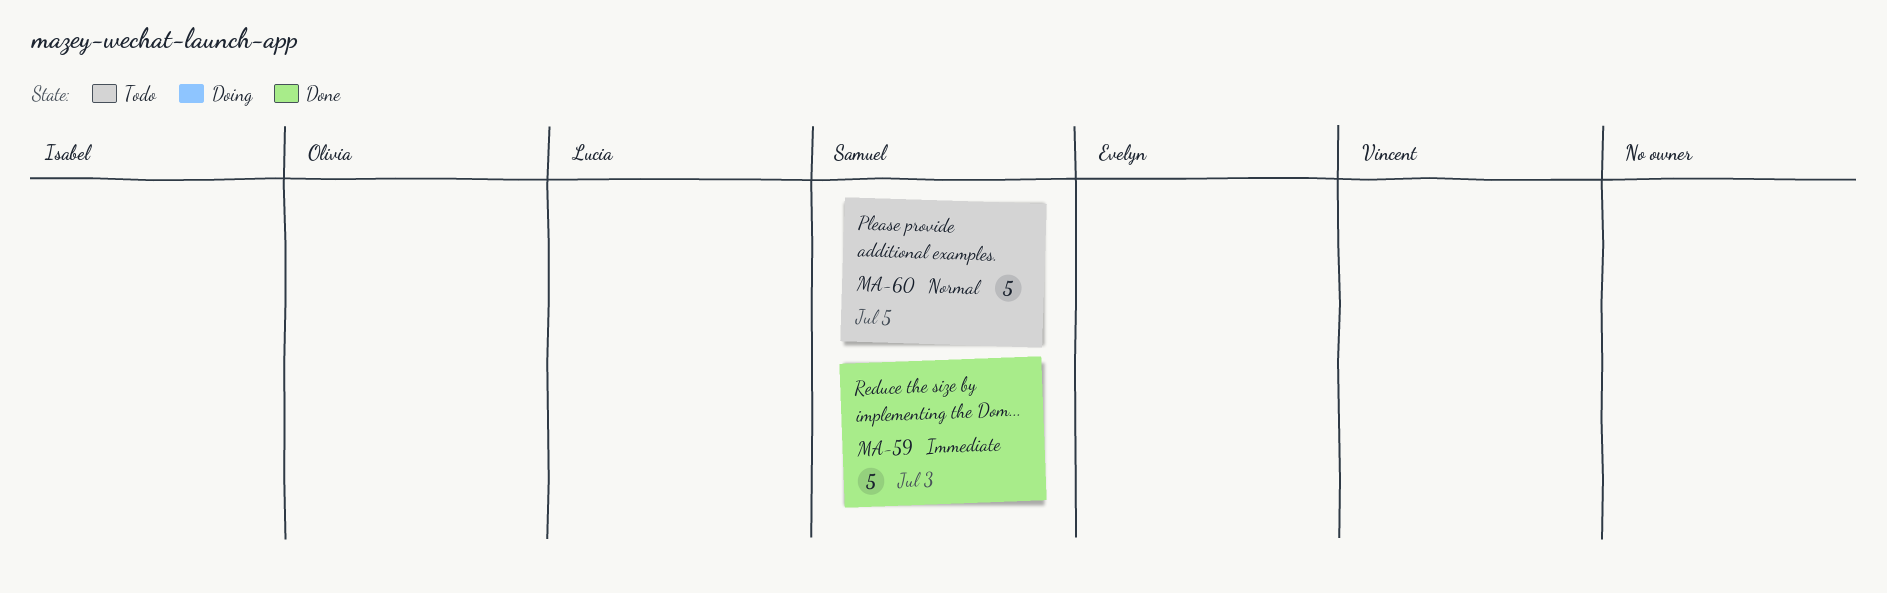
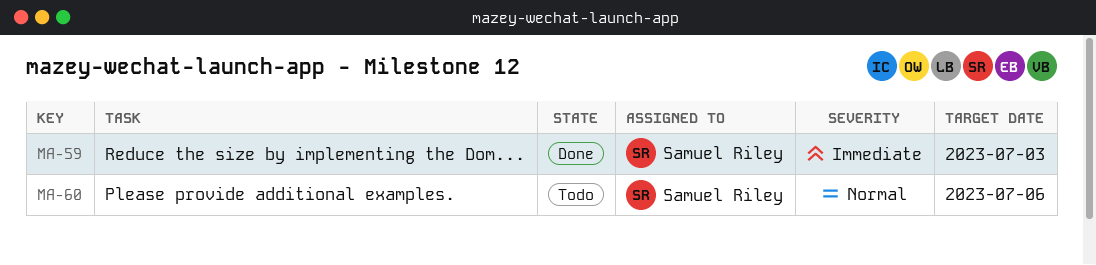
MA-60, due: Jul 5 -> Jul 6

